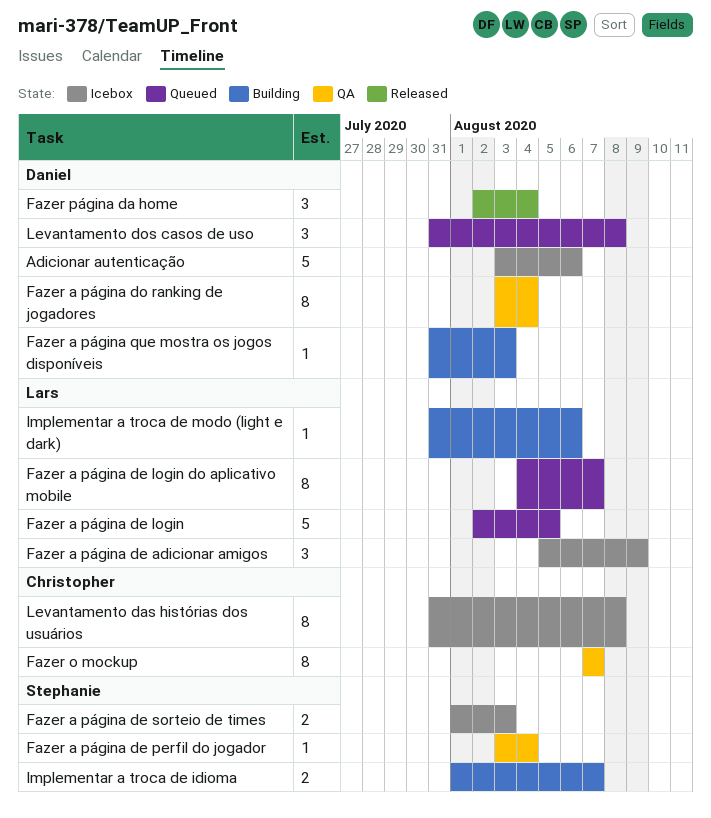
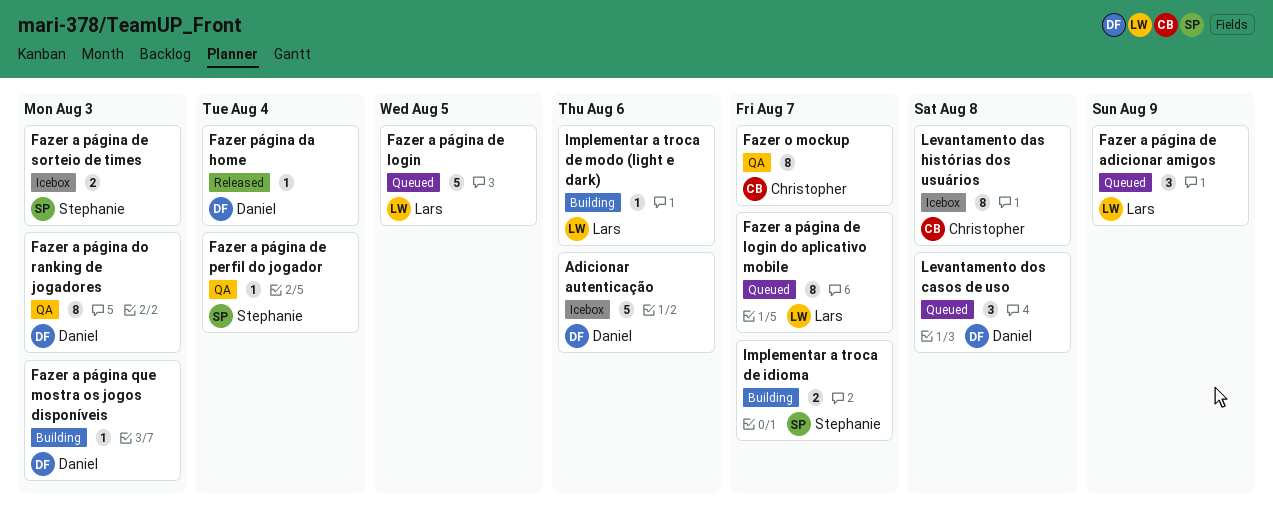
Fazer a página de adicionar amigos, status: Icebox -> Queued
Fazer a página do ranking de jogadores, due: Aug 4 -> Aug 3
Fazer página da home, estimate: 3 -> 1

